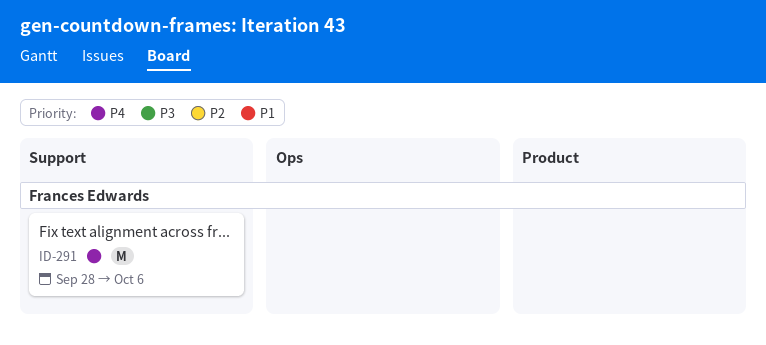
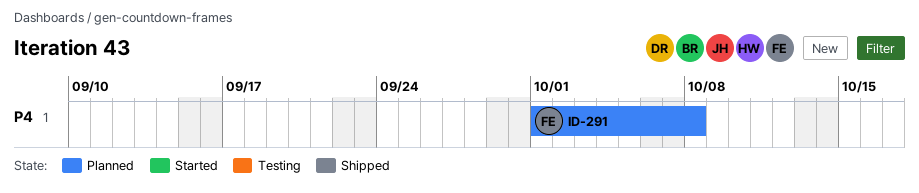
ID-291, start: Sep 28 -> Oct 1
ID-291, due: Oct 6 -> Oct 8

